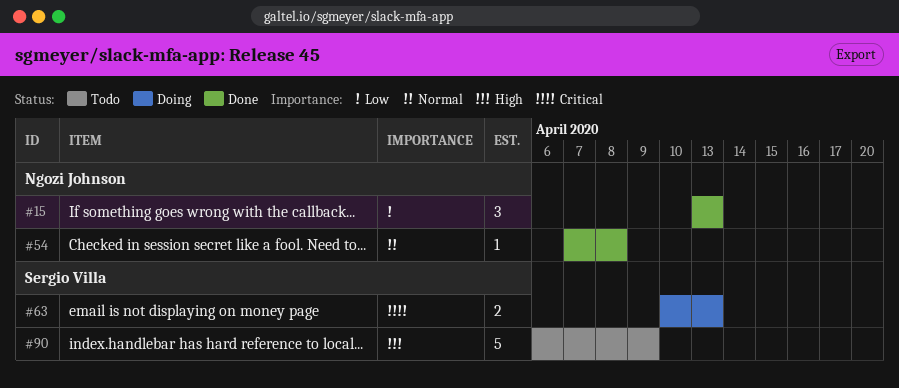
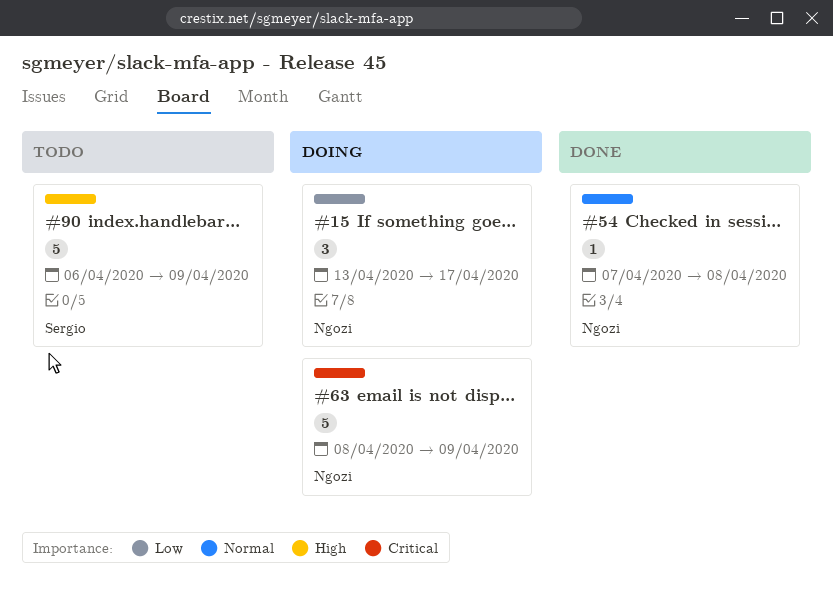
#15, status: Done -> Doing
#15, due: Apr 13 -> Apr 17
#63, owner: Sergio Villa -> Ngozi Johnson
#63, estimate: 2 -> 5
#63, start: Apr 10 -> Apr 8
#63, due: Apr 13 -> Apr 9

